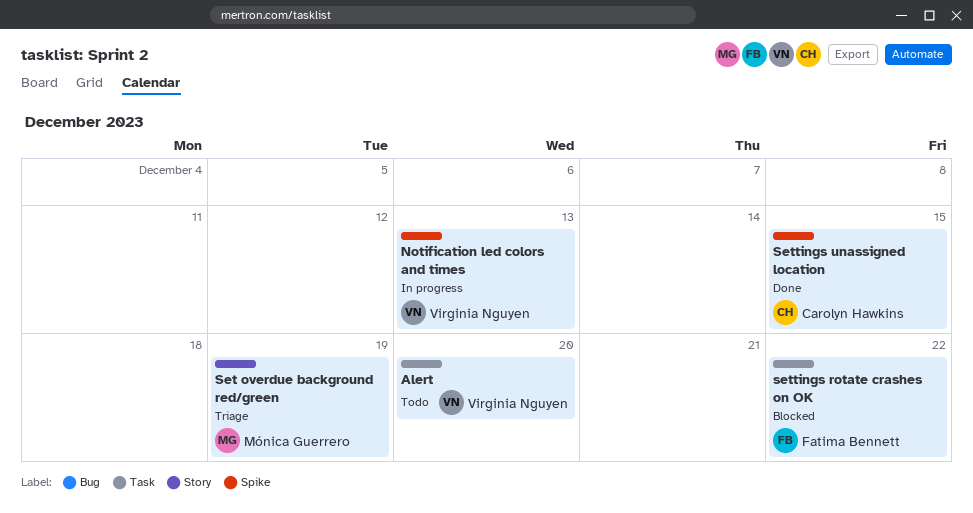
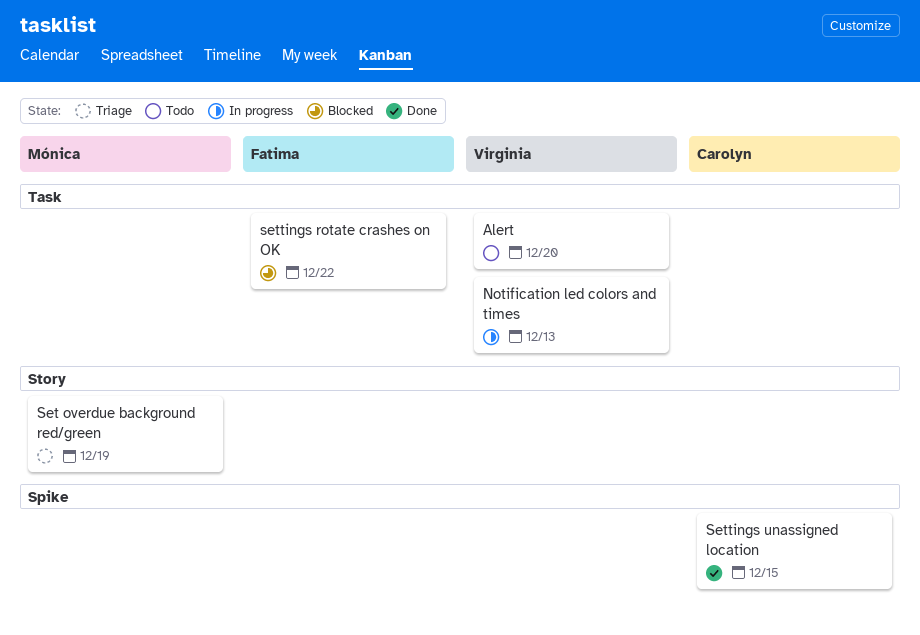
Notification led colors and times, label: Spike -> Task

